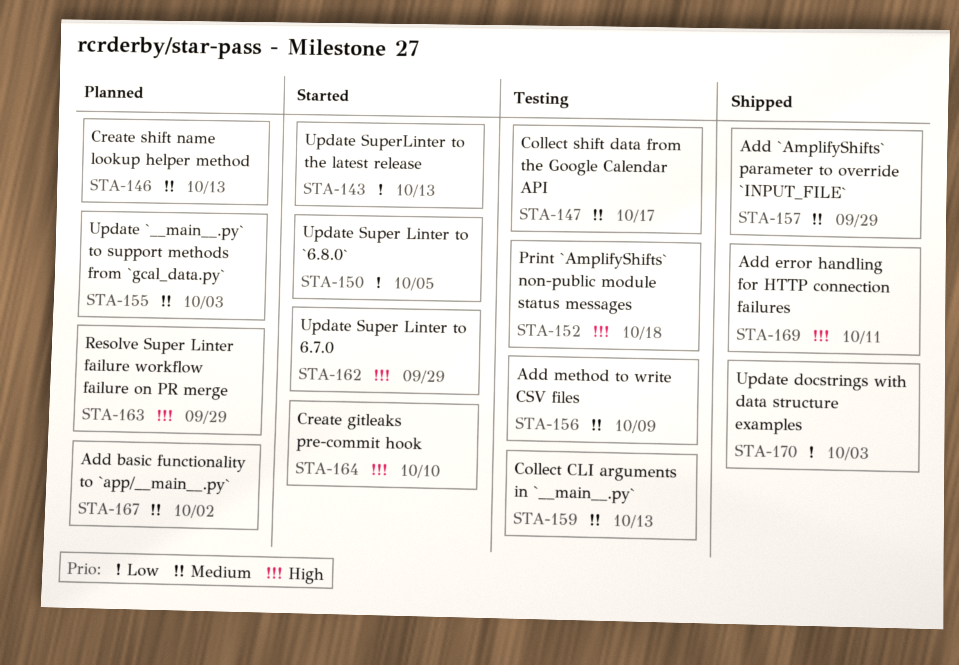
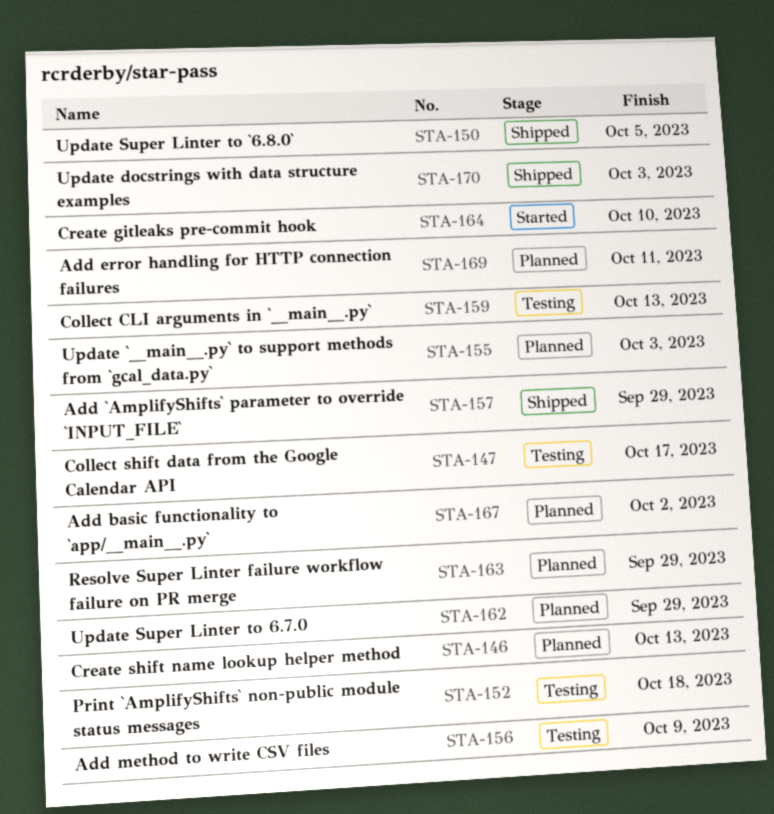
STA-143: present -> none
STA-150, status: Started -> Shipped
STA-162, status: Started -> Planned
STA-169, status: Shipped -> Planned

